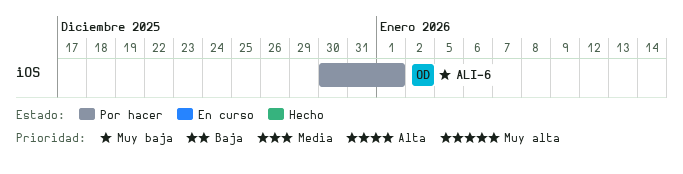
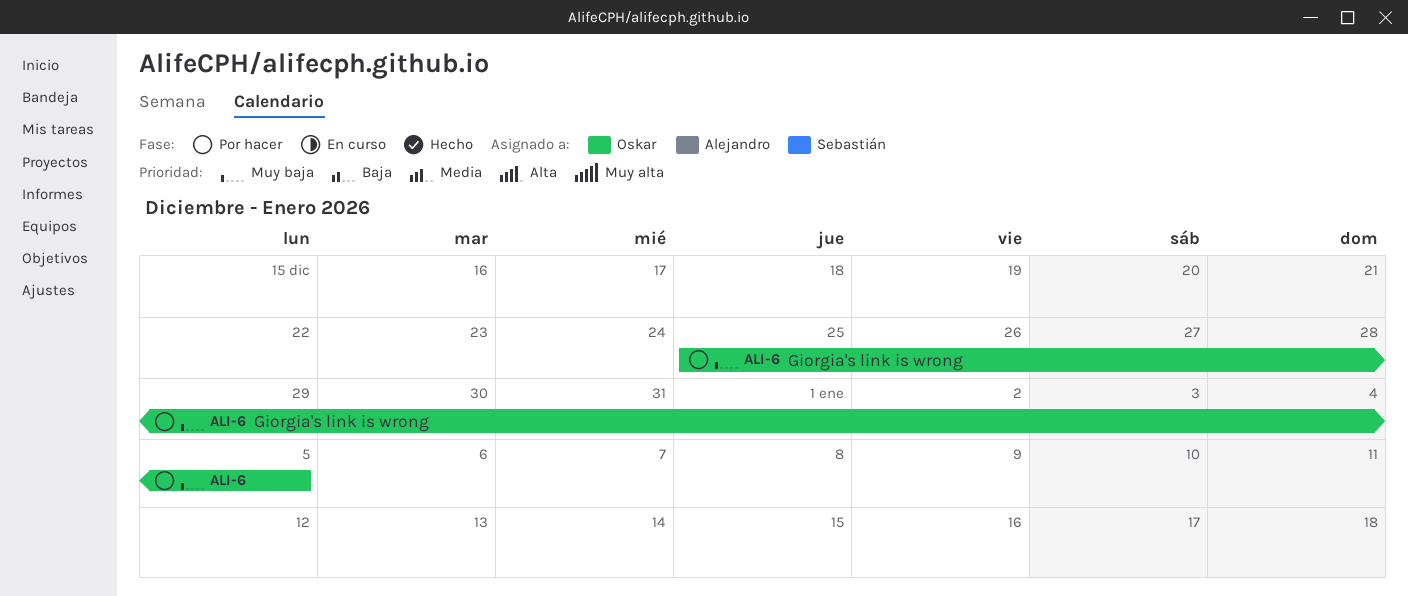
ALI-6, start: Dec 30 -> Dec 25
ALI-6, due: Jan 1 -> Jan 5

